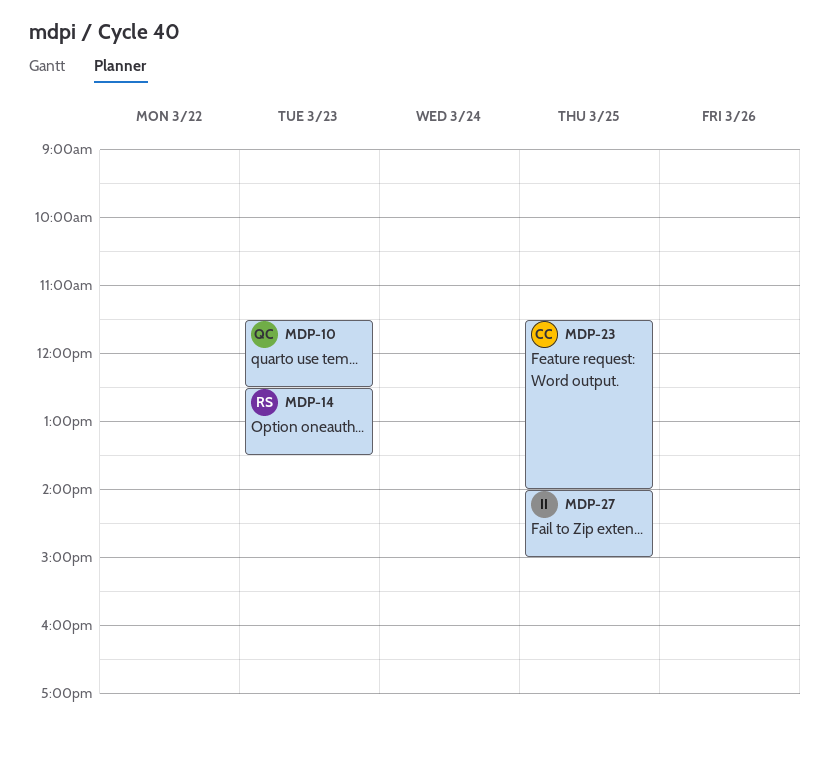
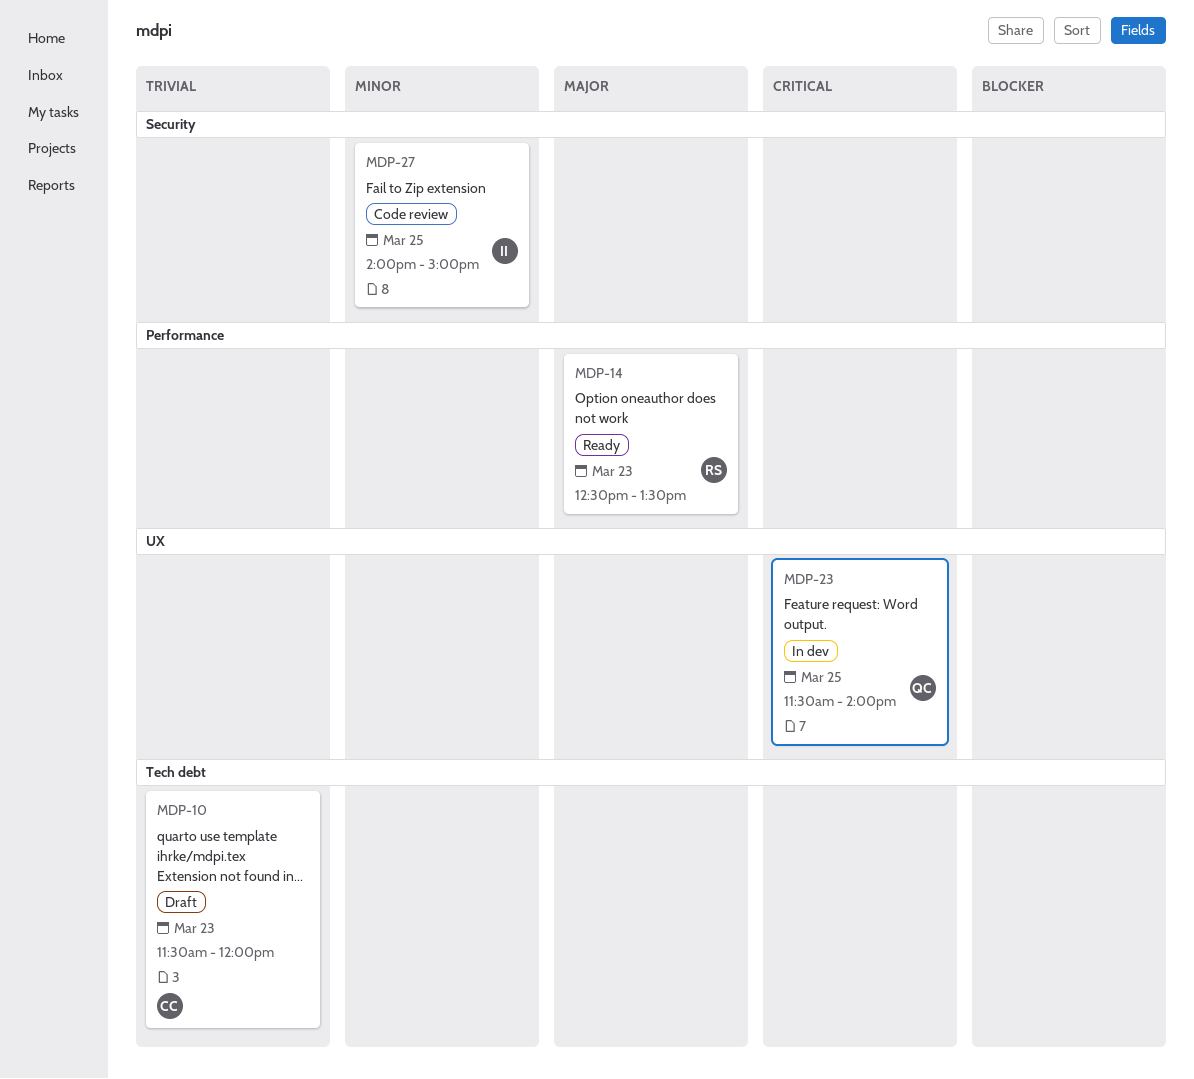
MDP-10, owner: QC -> CC
MDP-10, ends: 12:30 -> 12:00
MDP-23, owner: CC -> QC

